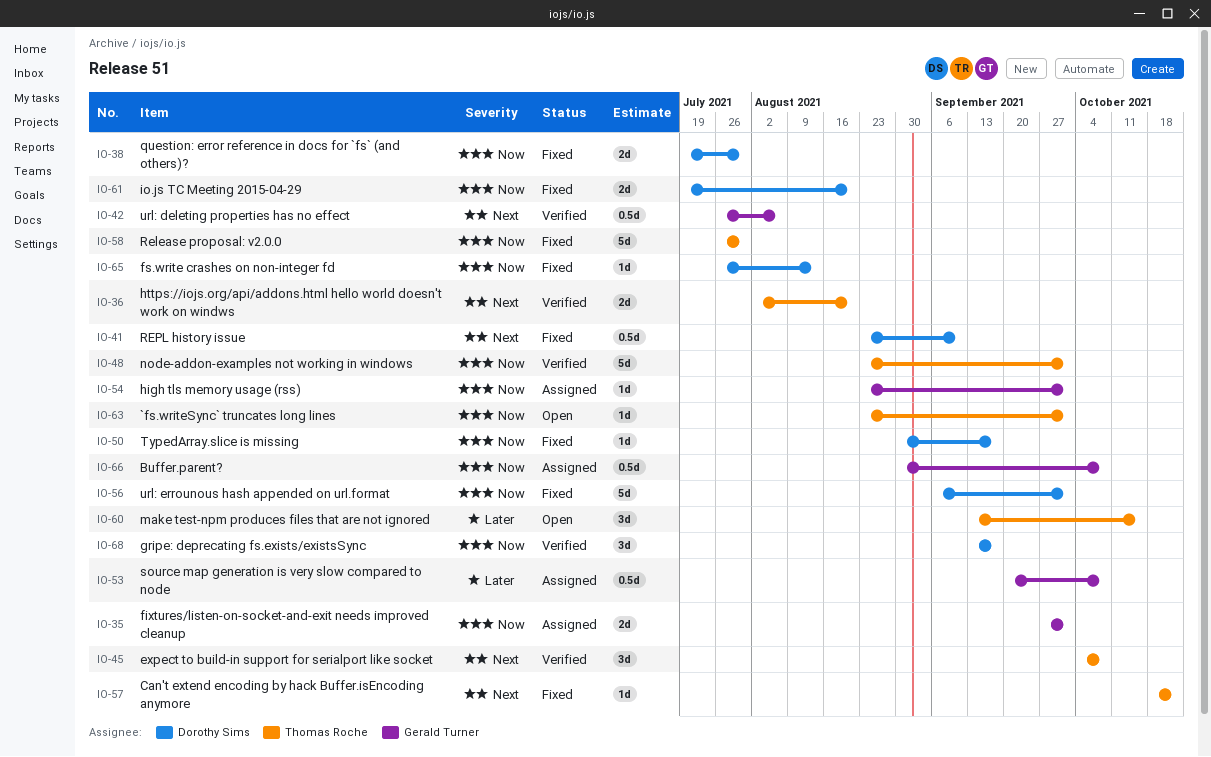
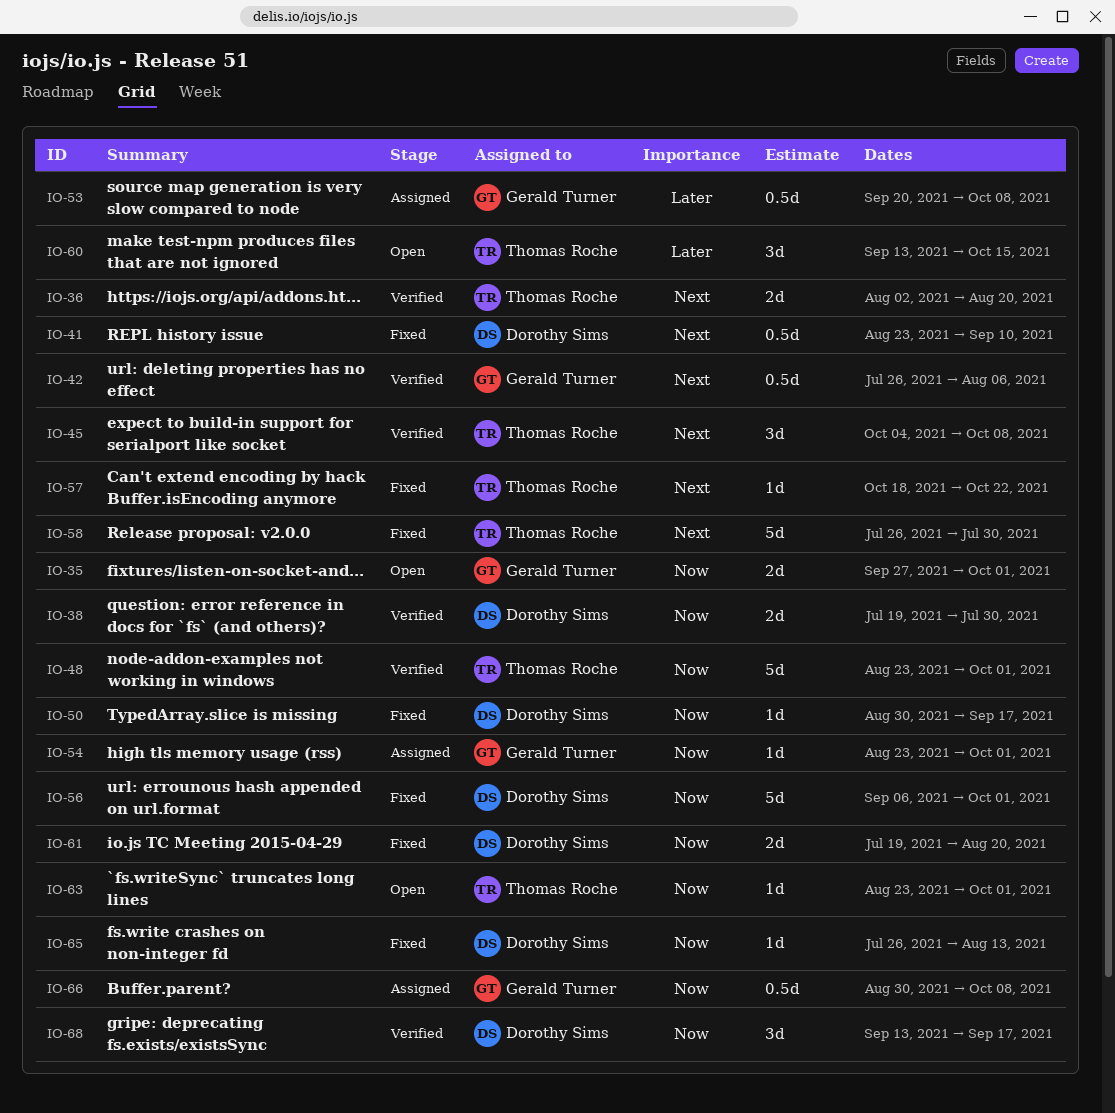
IO-35, status: Assigned -> Open
IO-38, status: Fixed -> Verified
IO-58, priority: Now -> Next

